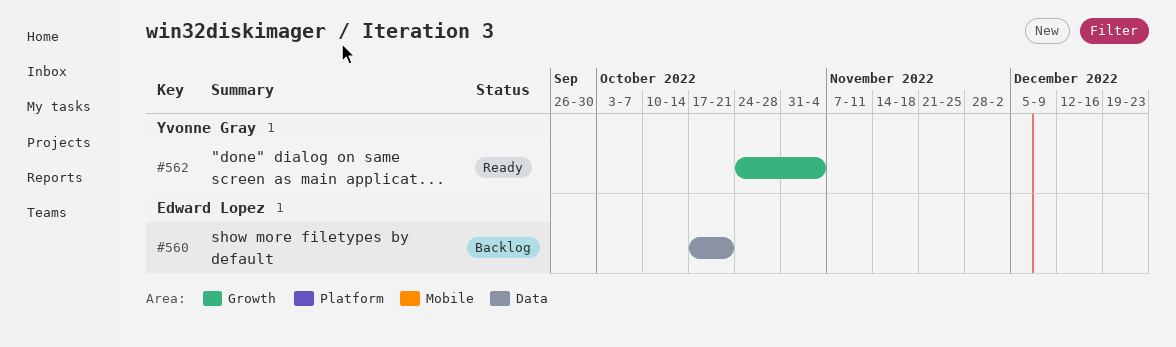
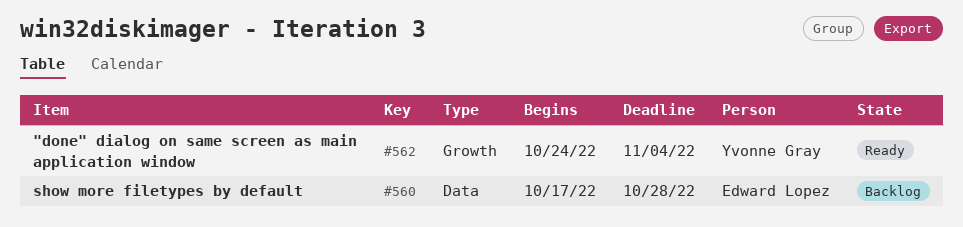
#560, due: Oct 21 -> Oct 28

